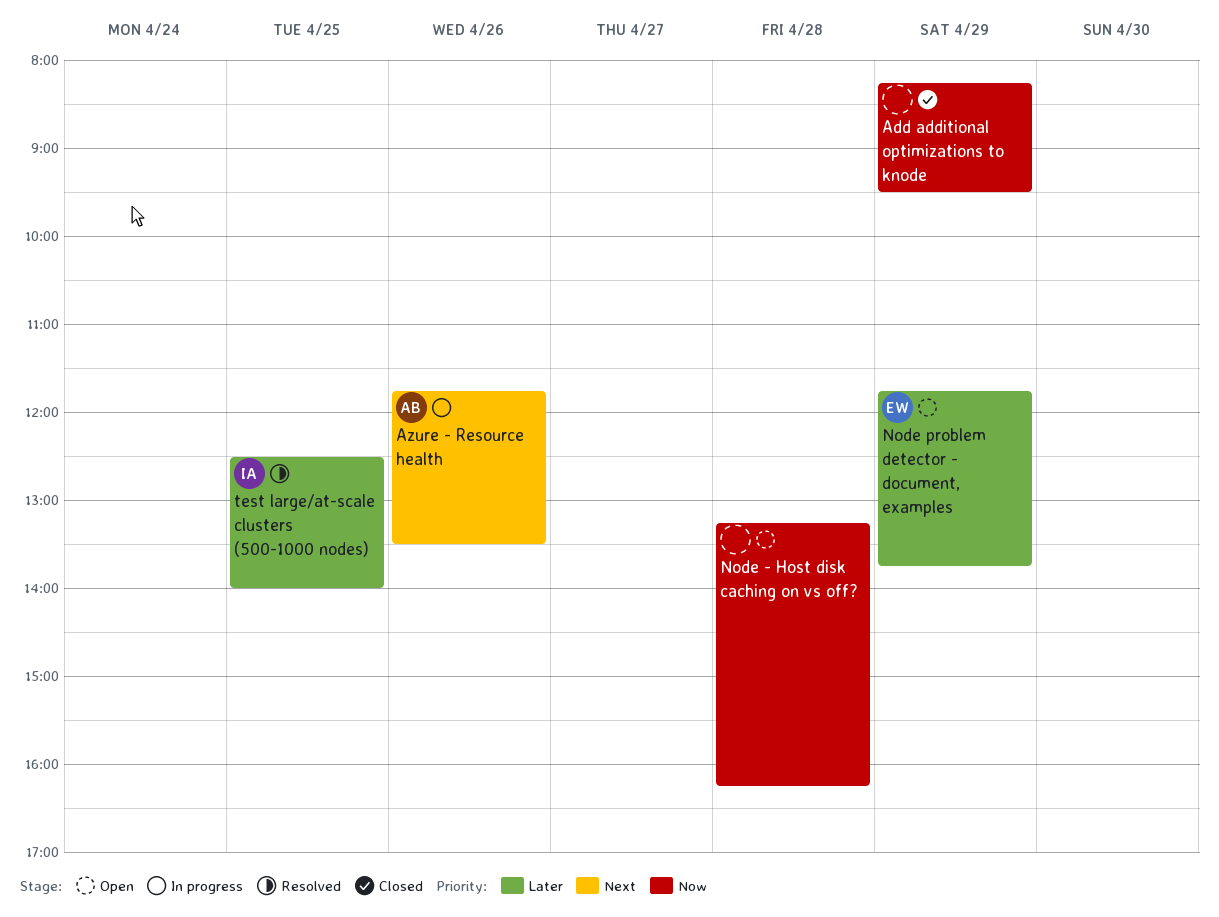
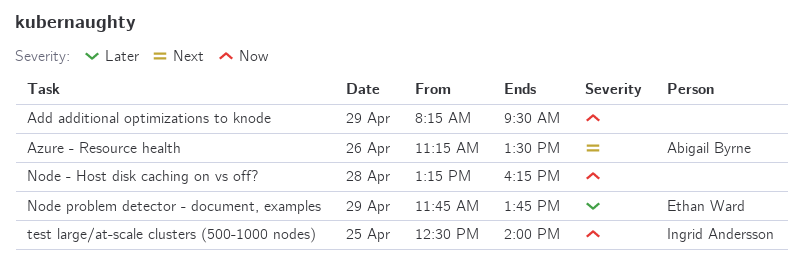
Azure - Resource health, begins: 11:45 -> 11:15
test large/at-scale clusters (500-1000 nodes), priority: Later -> Now

